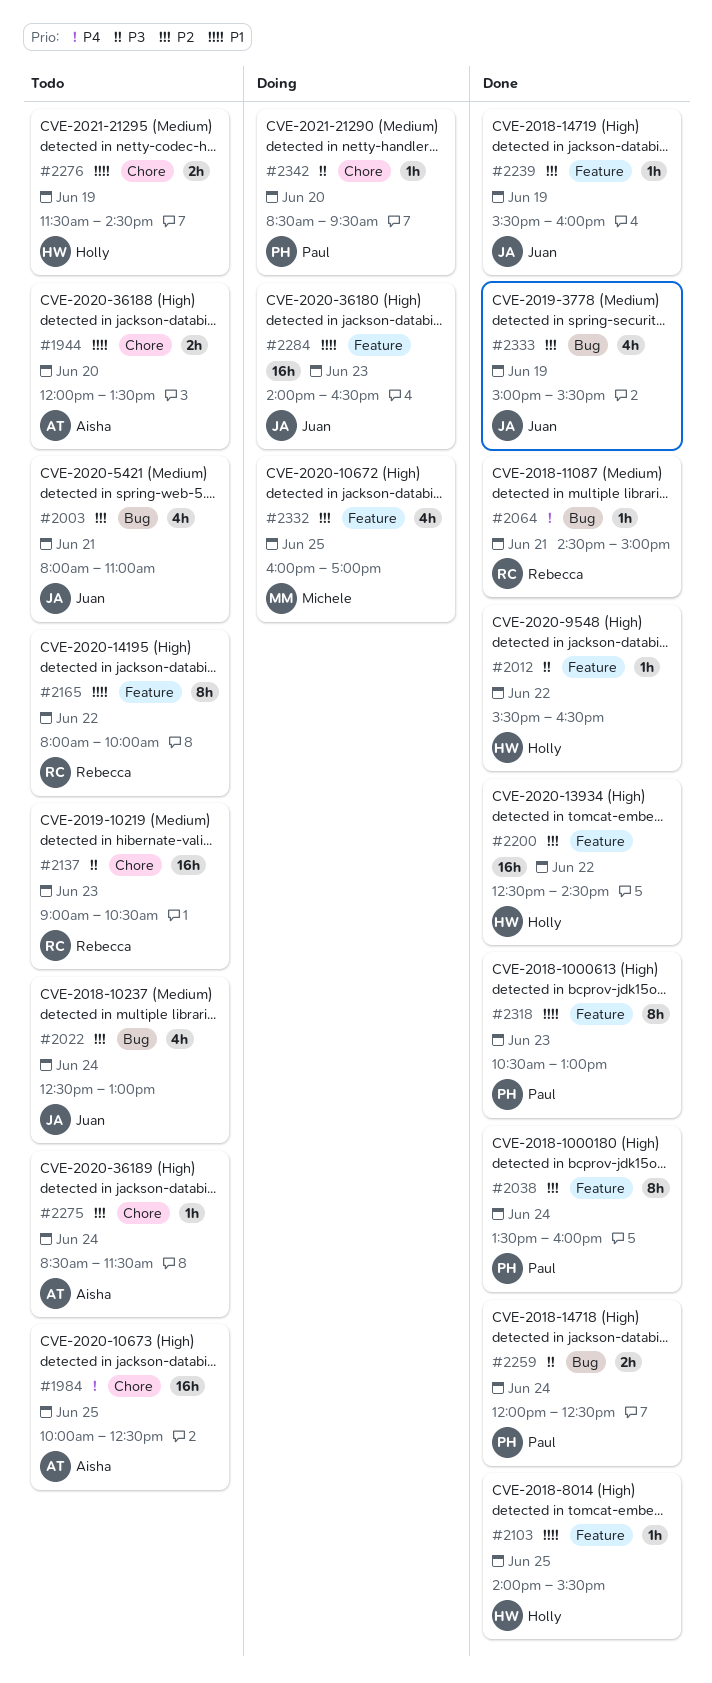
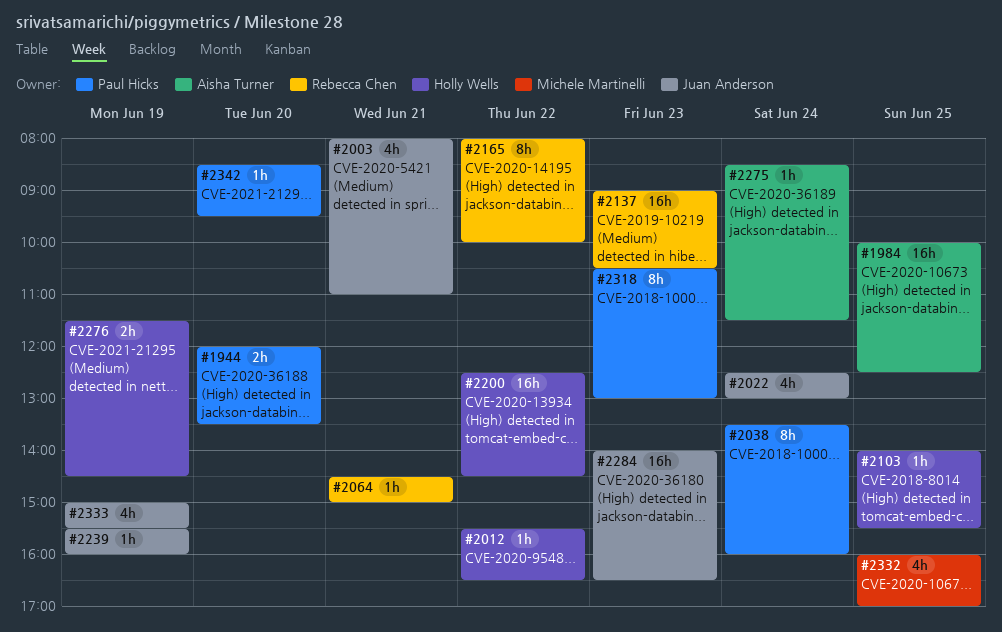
#1944, owner: Aisha Turner -> Paul Hicks
#2259: present -> none

